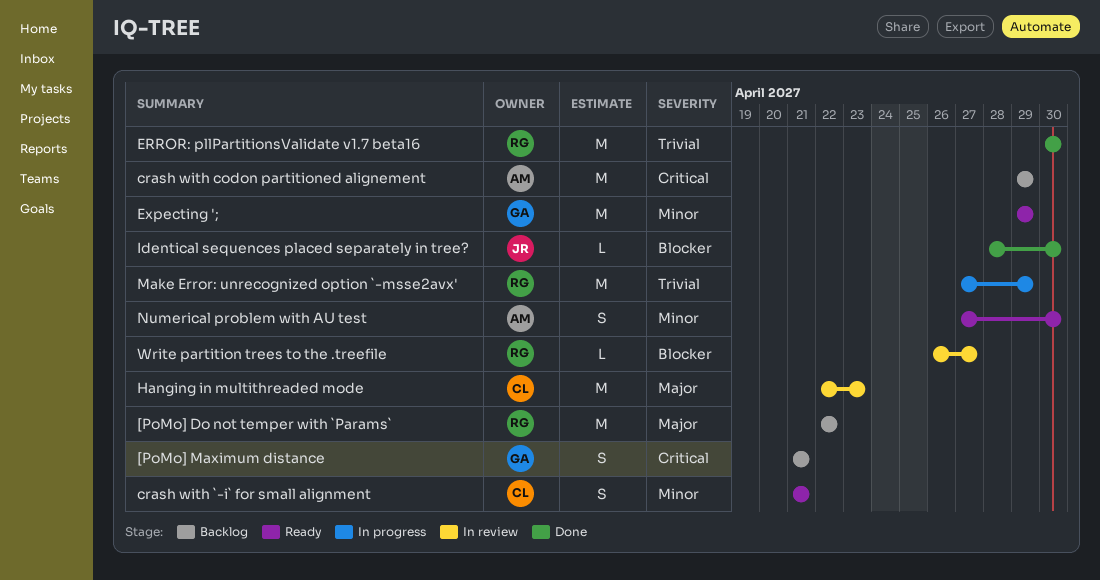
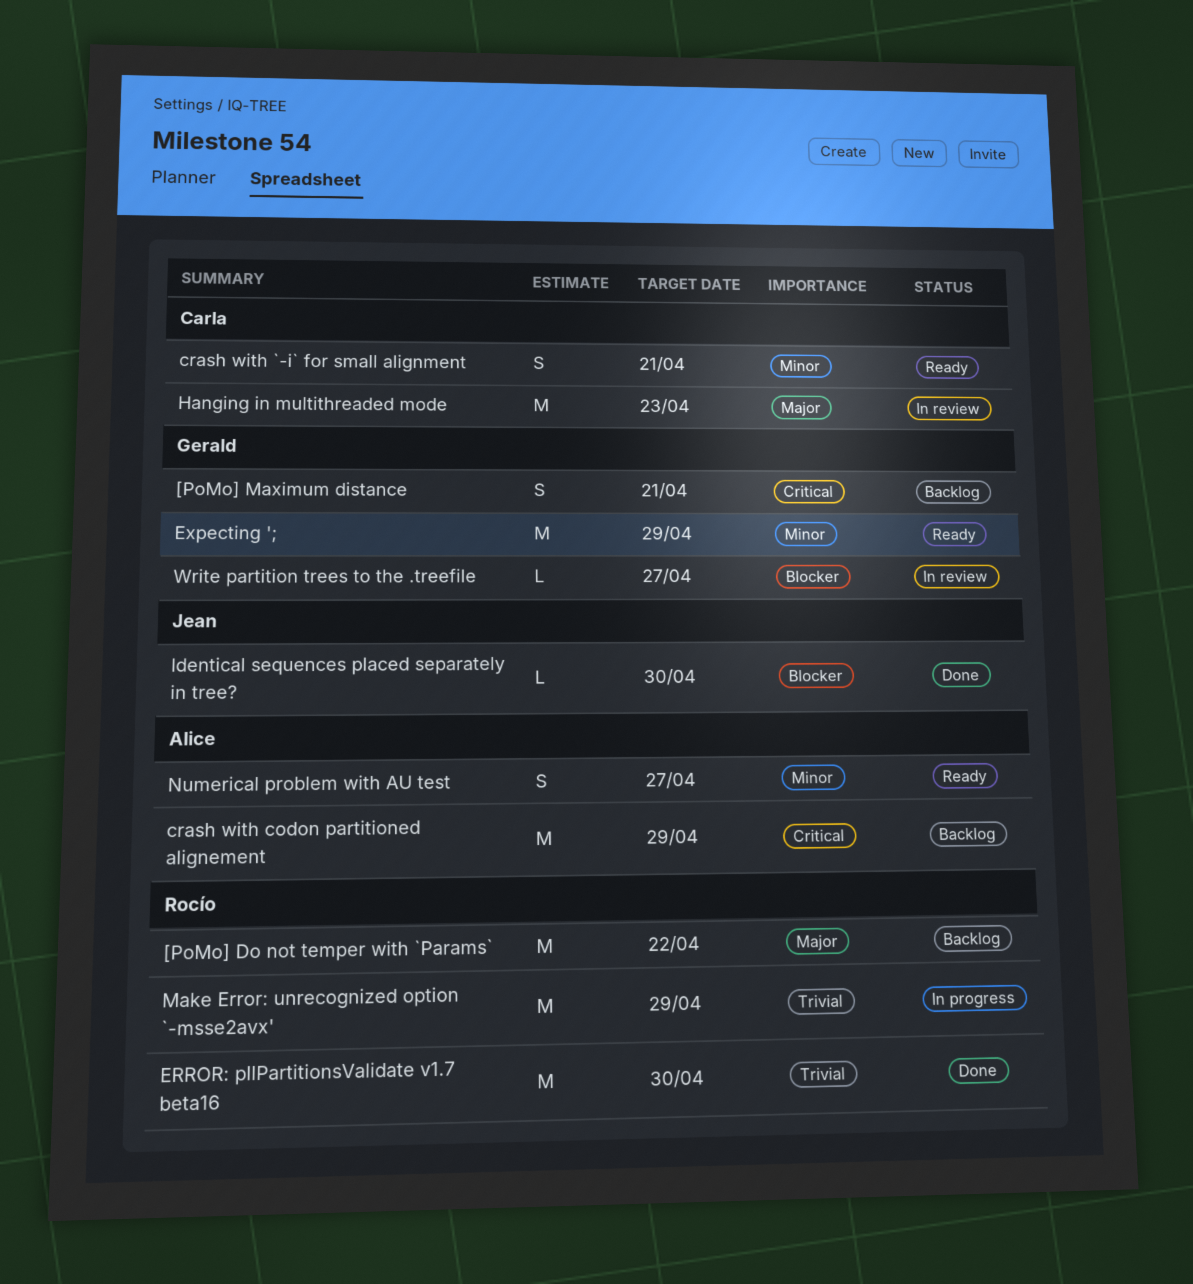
Numerical problem with AU test, due: Apr 30 -> Apr 27
Write partition trees to the .treefile, owner: Rocío -> Gerald

